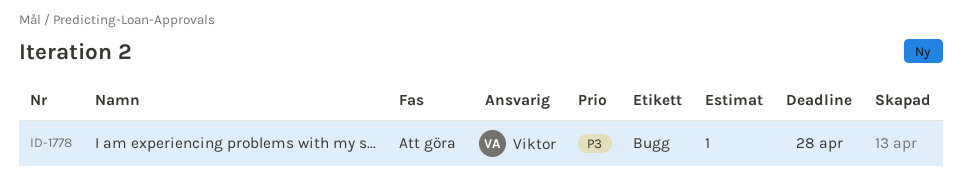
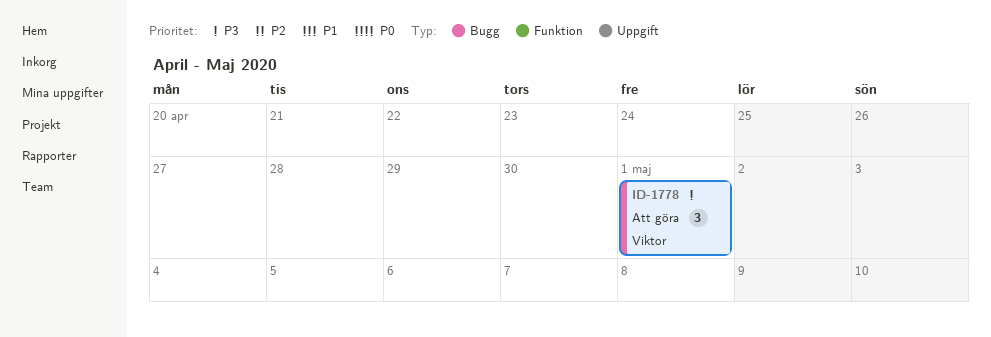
ID-1778, estimate: 1 -> 3
ID-1778, due: Apr 28 -> May 1

